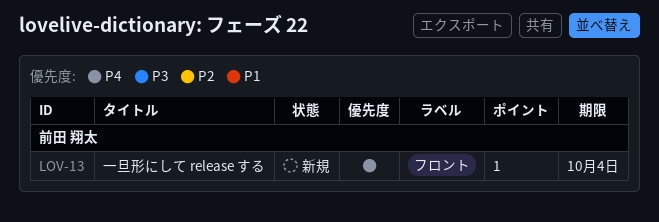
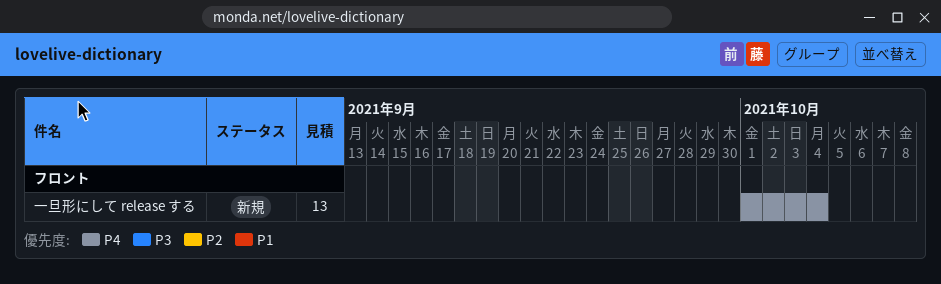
一旦形にして release する, estimate: 1 -> 13

